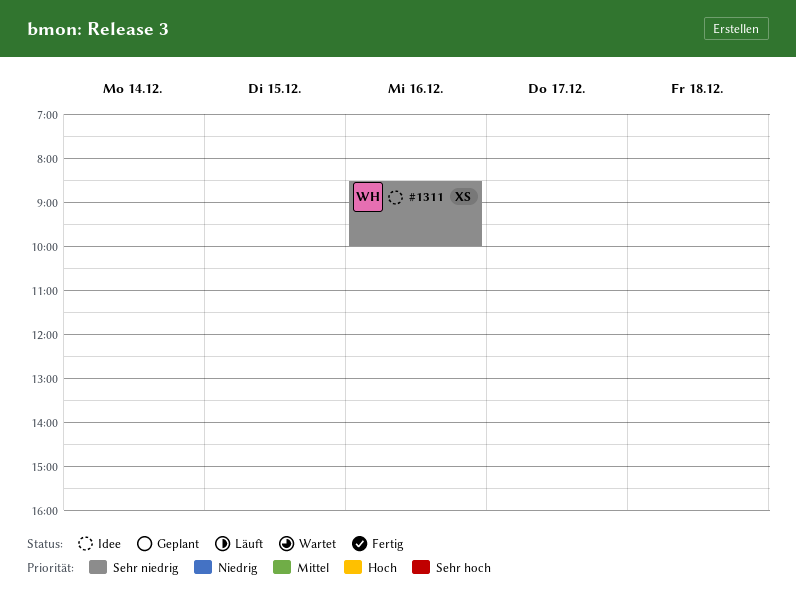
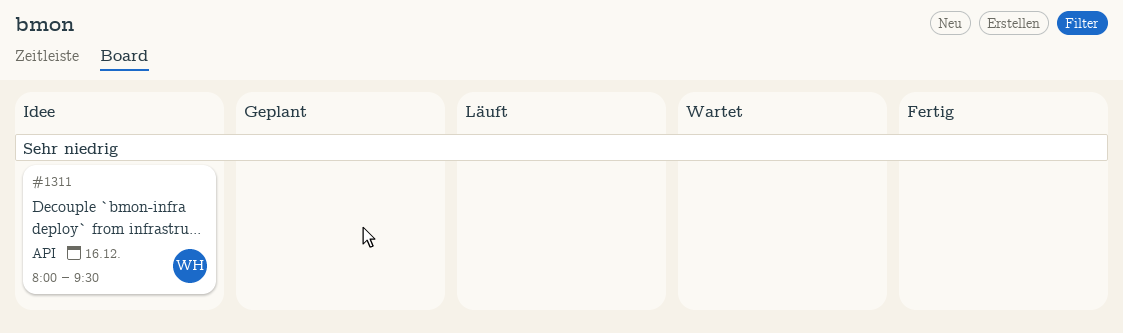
#1311, begins: 08:30 -> 08:00
#1311, ends: 10:00 -> 09:30

